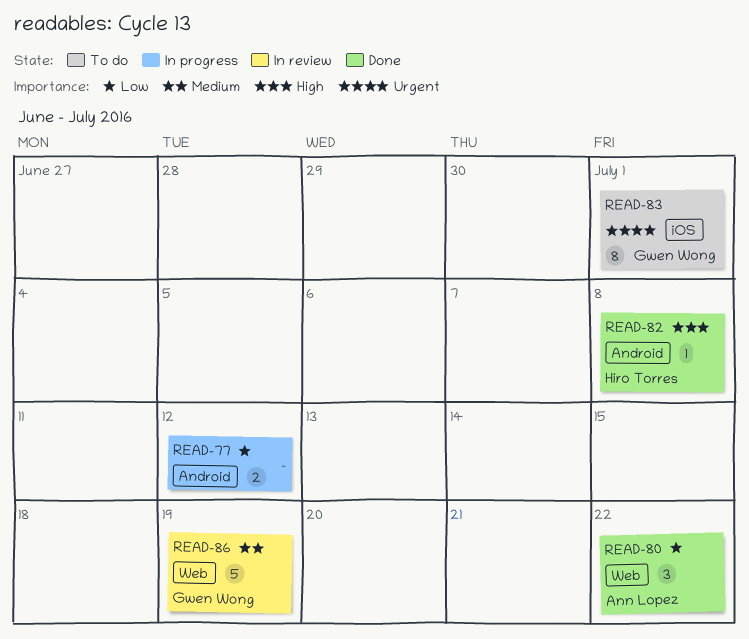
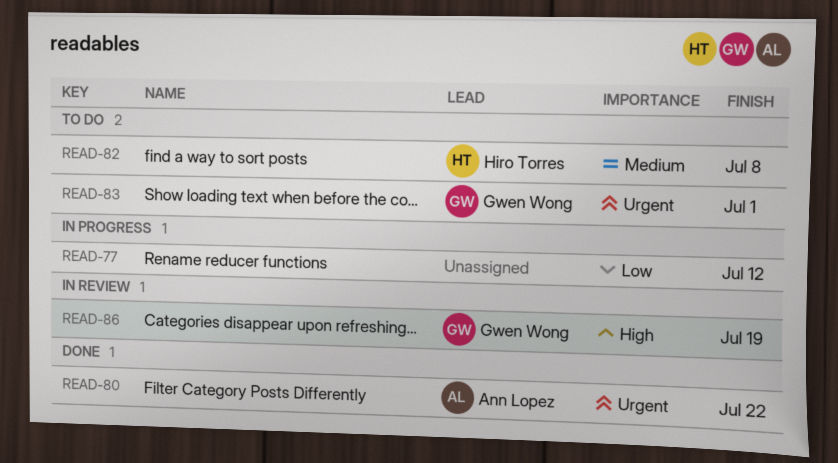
READ-80, priority: Low -> Urgent
READ-82, status: Done -> To do
READ-82, priority: High -> Medium
READ-86, priority: Medium -> High

